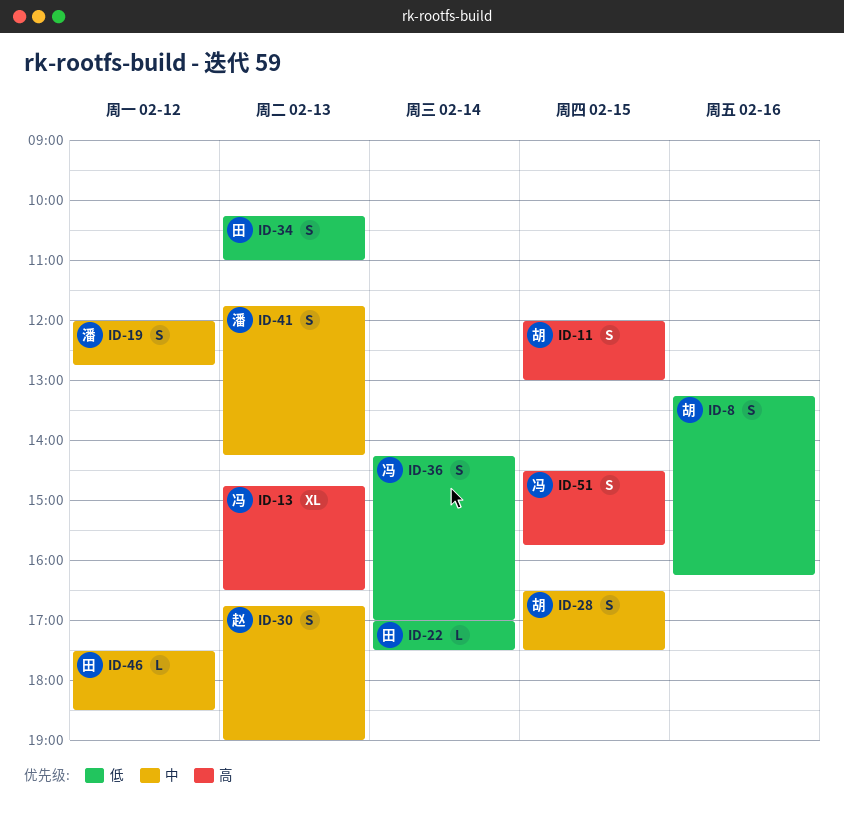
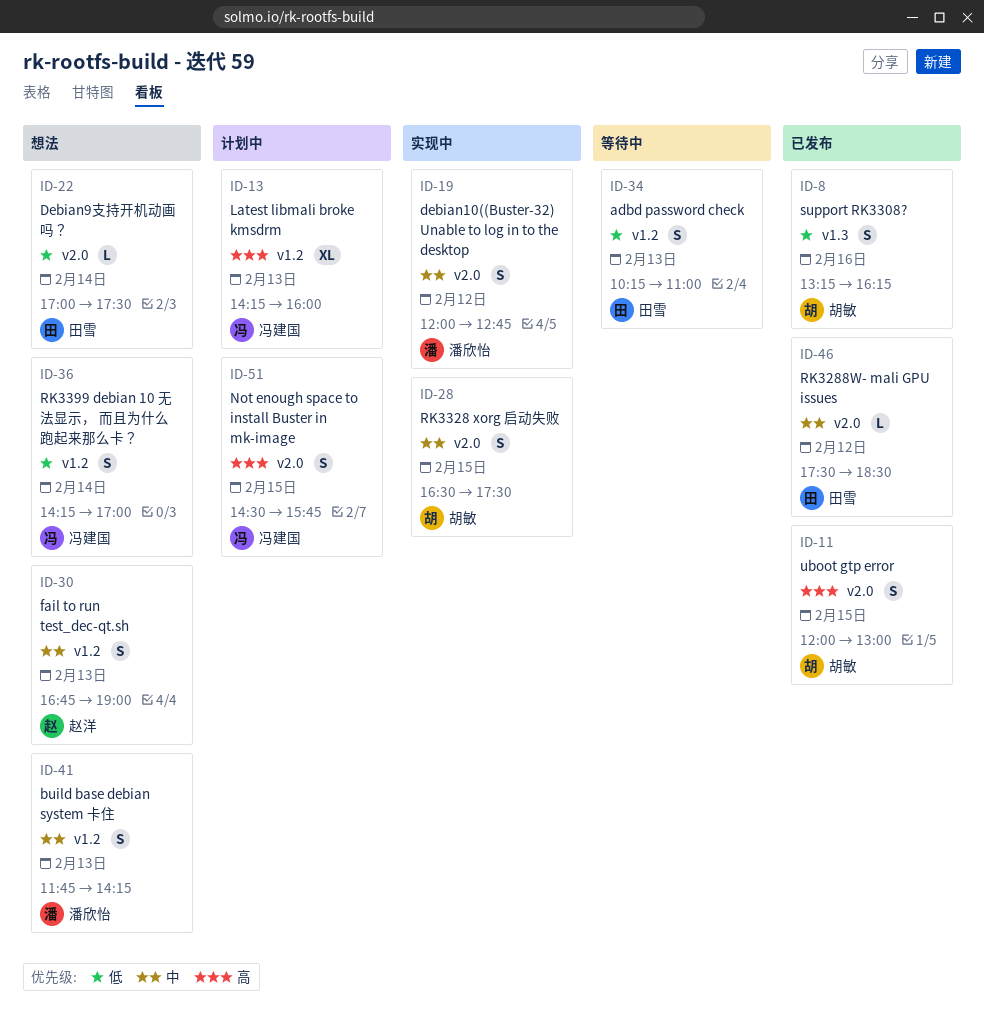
ID-13, begins: 14:45 -> 14:15
ID-13, ends: 16:30 -> 16:00

